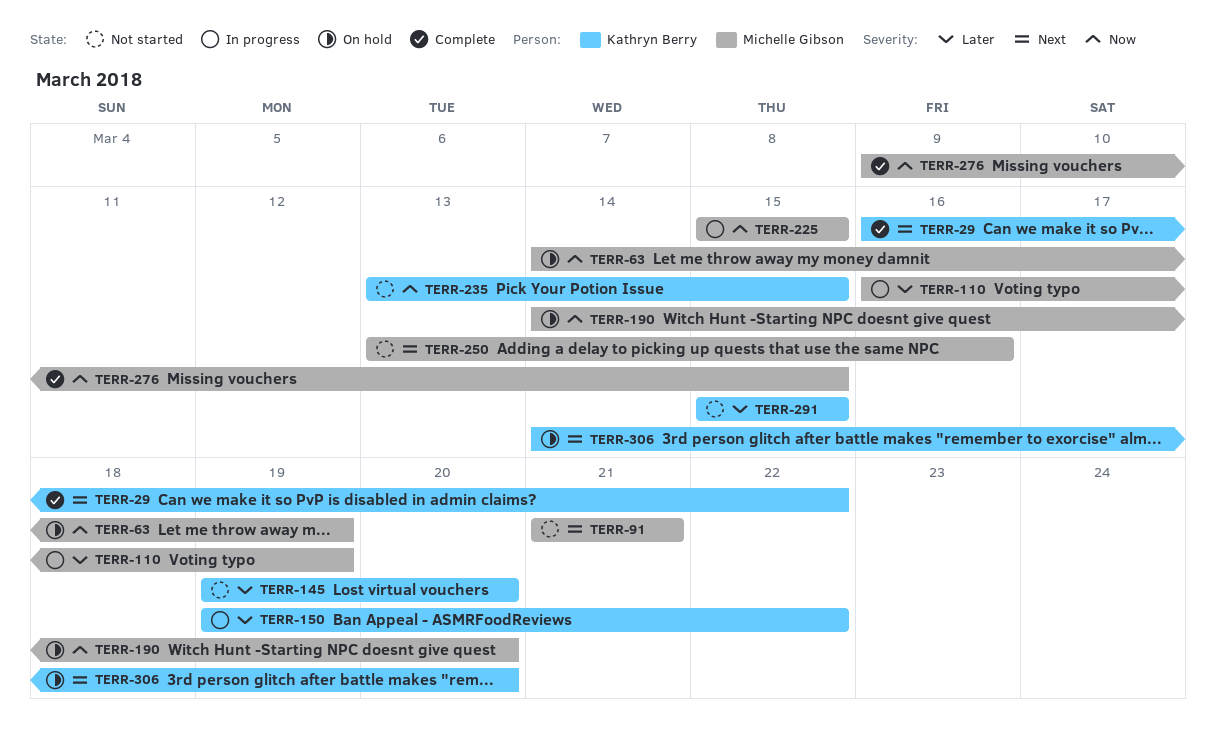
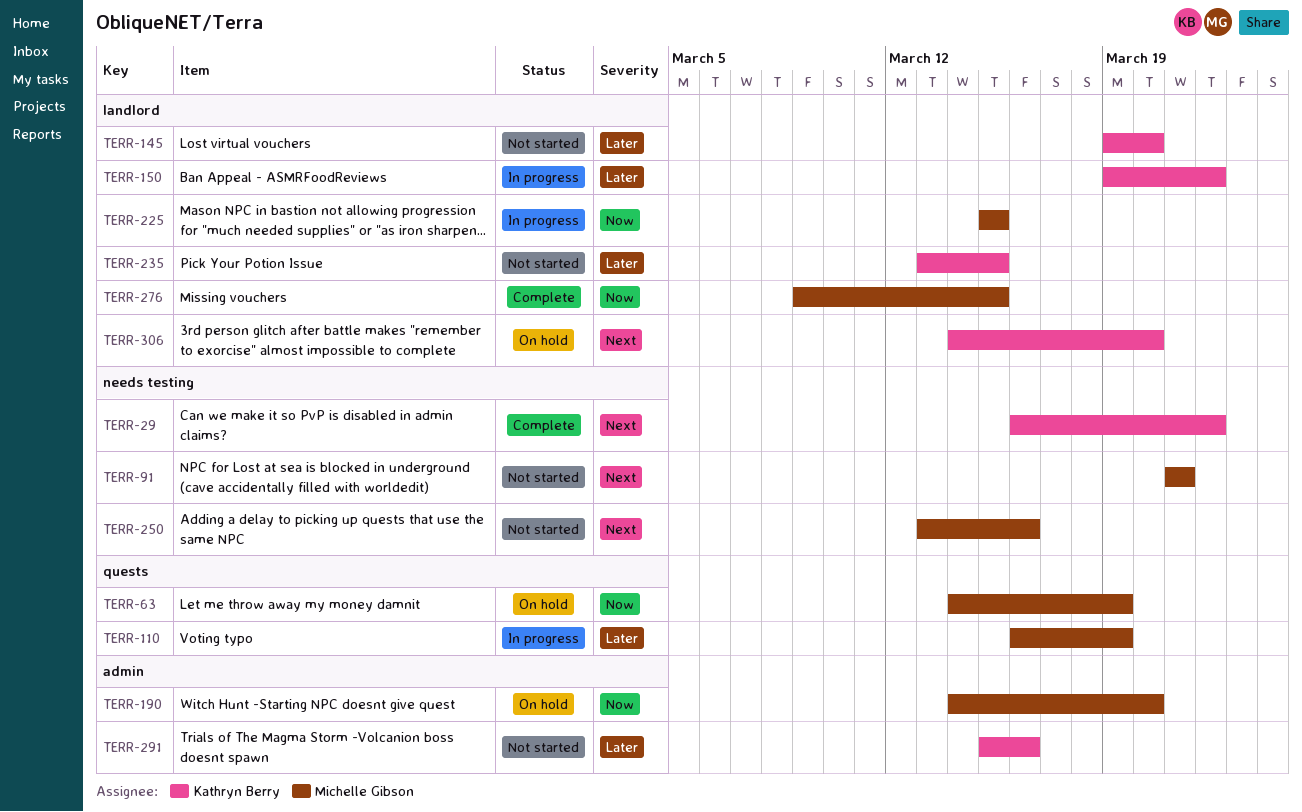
TERR-235, priority: Now -> Later
TERR-291, due: Mar 15 -> Mar 16

